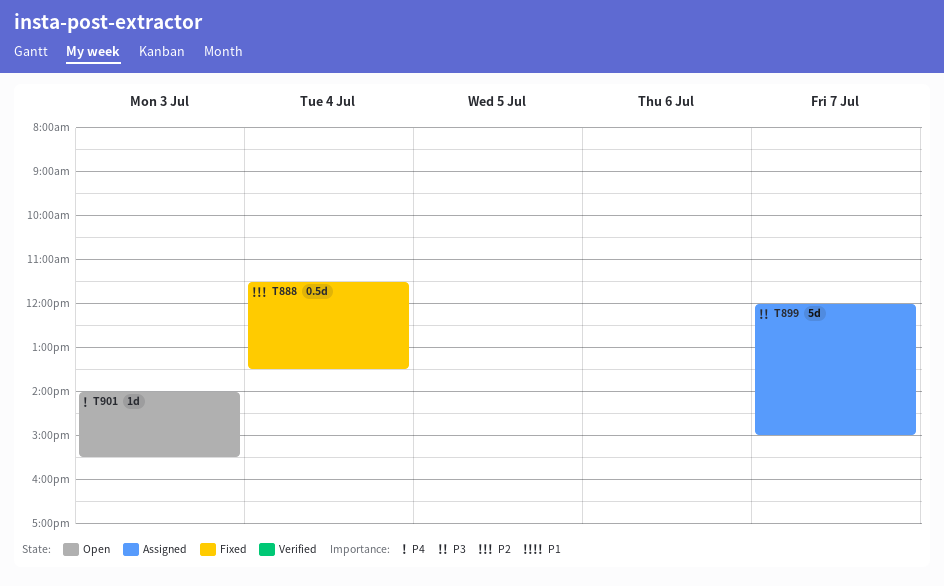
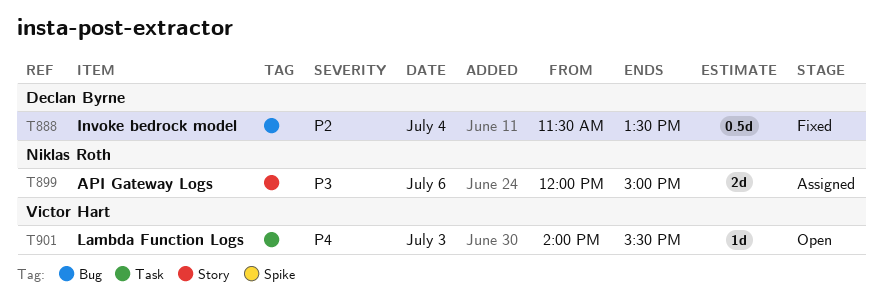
T899, estimate: 5d -> 2d
T899, day: Jul 7 -> Jul 6

